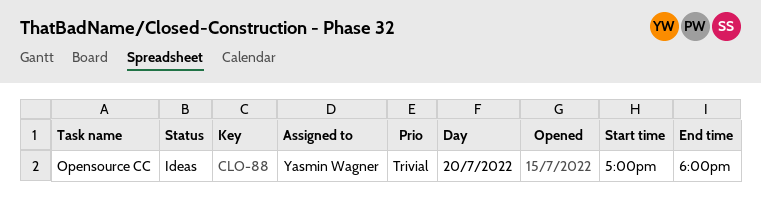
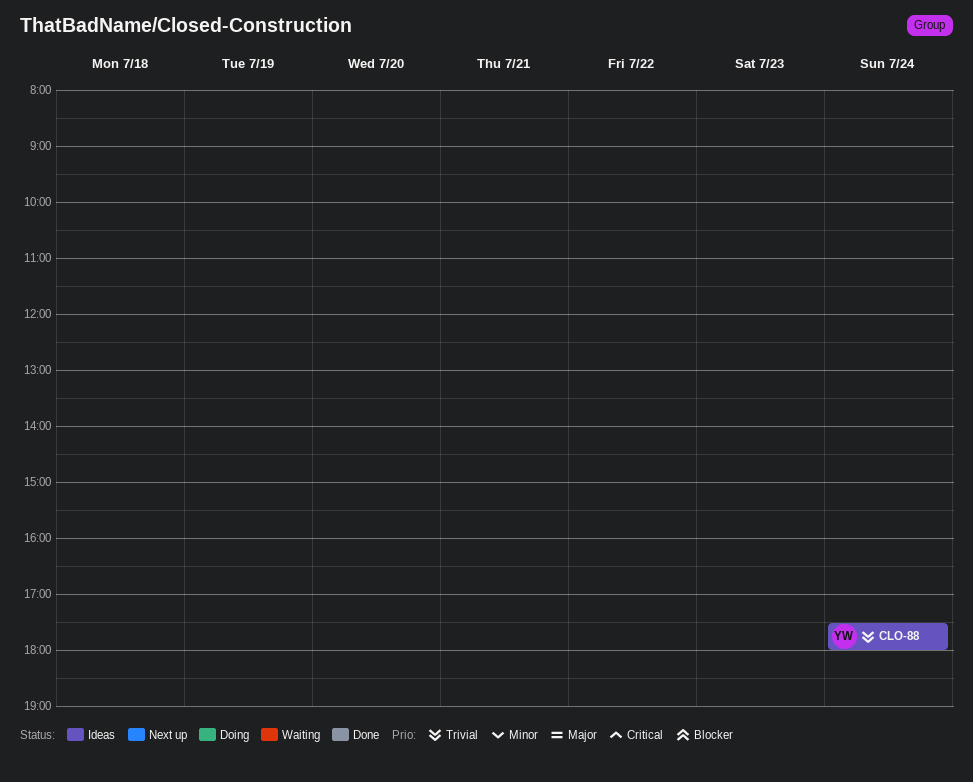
CLO-88, day: Jul 20 -> Jul 24
CLO-88, begins: 17:00 -> 17:30

